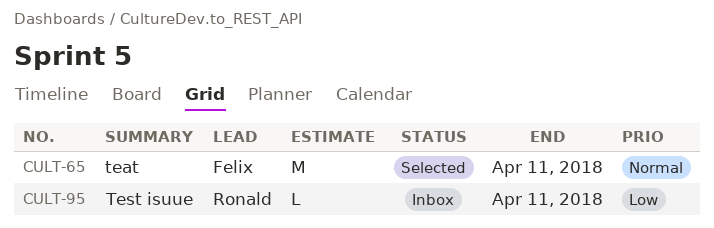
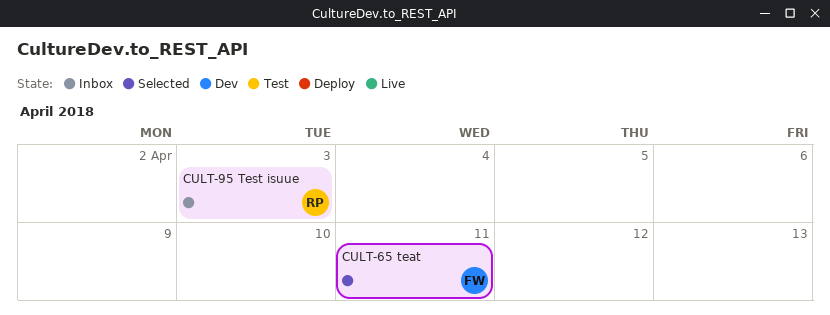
CULT-95, due: Apr 11 -> Apr 3

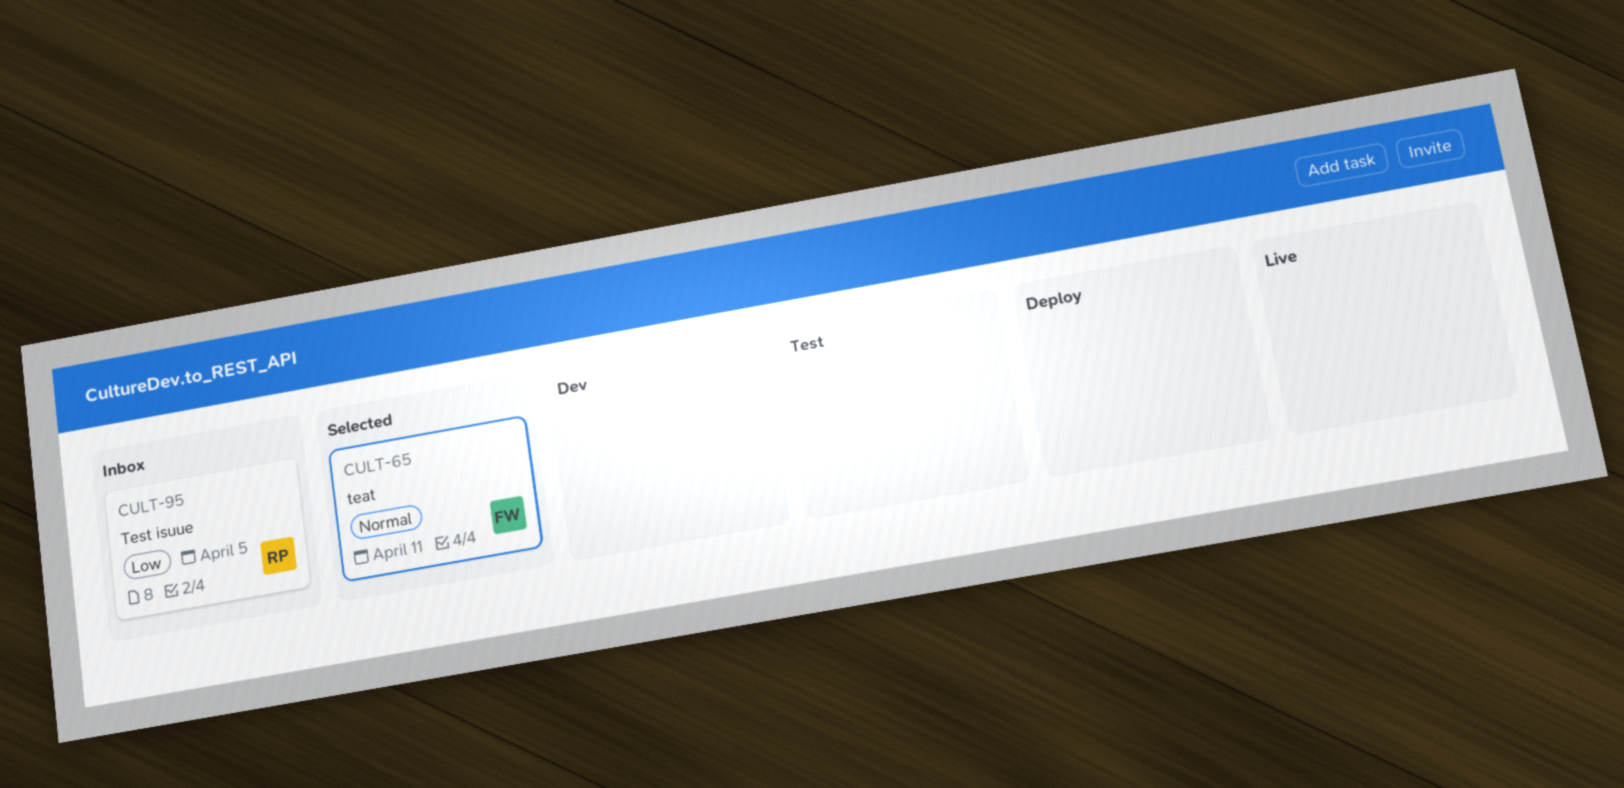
CULT-95, due: Apr 3 -> Apr 5

